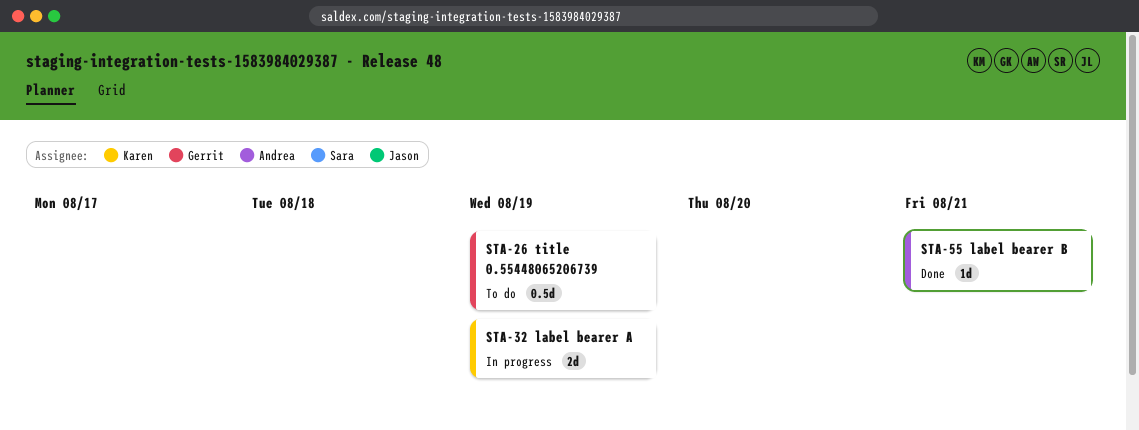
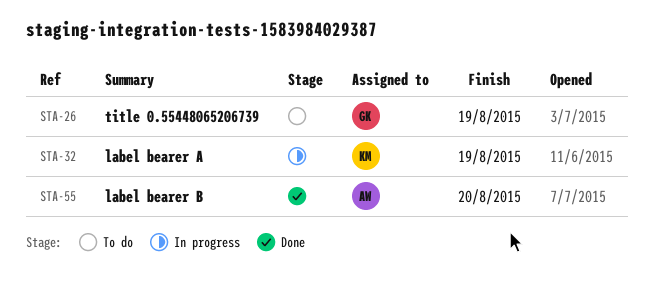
STA-55, due: Aug 21 -> Aug 20

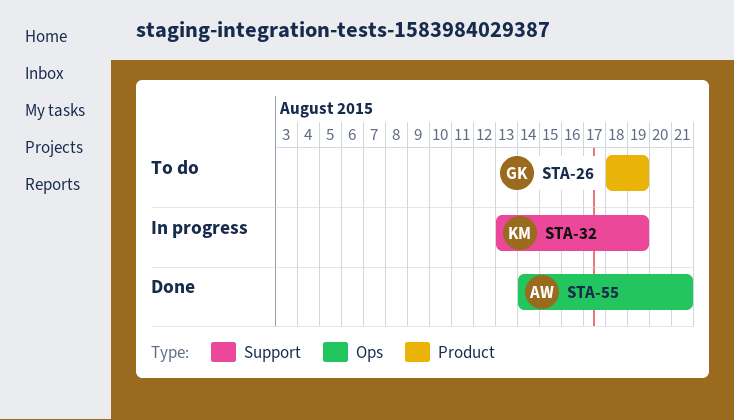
STA-55, due: Aug 20 -> Aug 21

